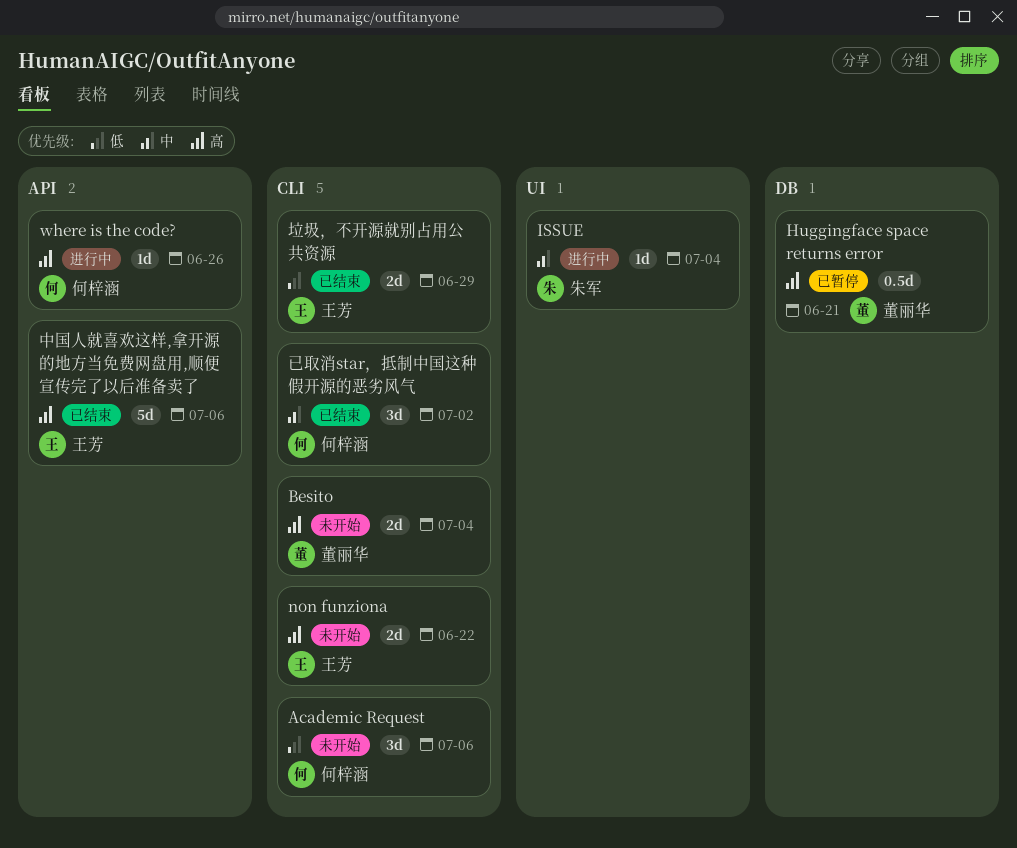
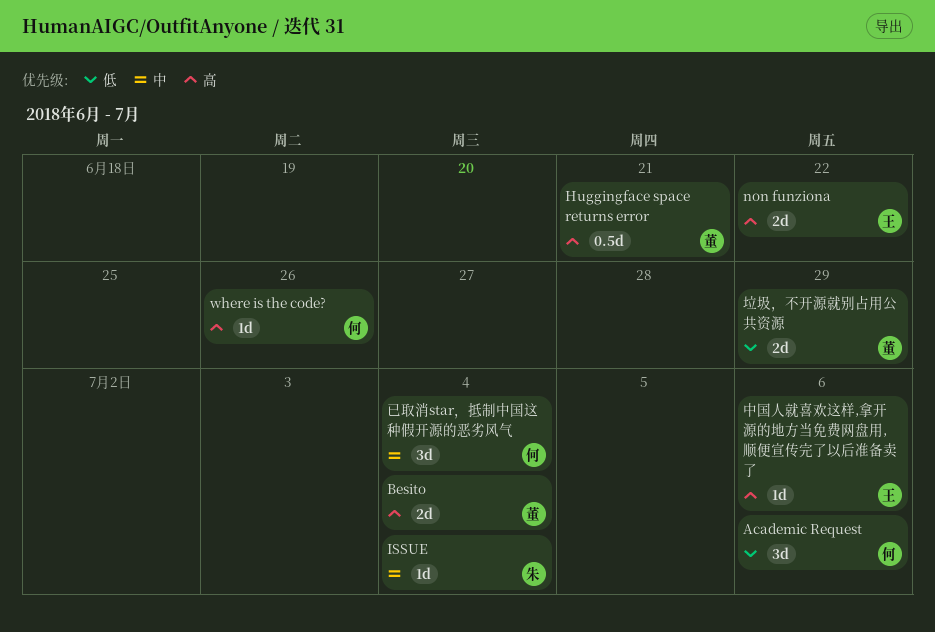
中国人就喜欢这样,拿开源的地方当免费网盘用,顺便宣传完了以后准备卖了, estimate: 5d -> 1d
垃圾，不开源就别占用公共资源, owner: 王芳 -> 董丽华
已取消star，抵制中国这种假开源的恶劣风气, due: Jul 2 -> Jul 4

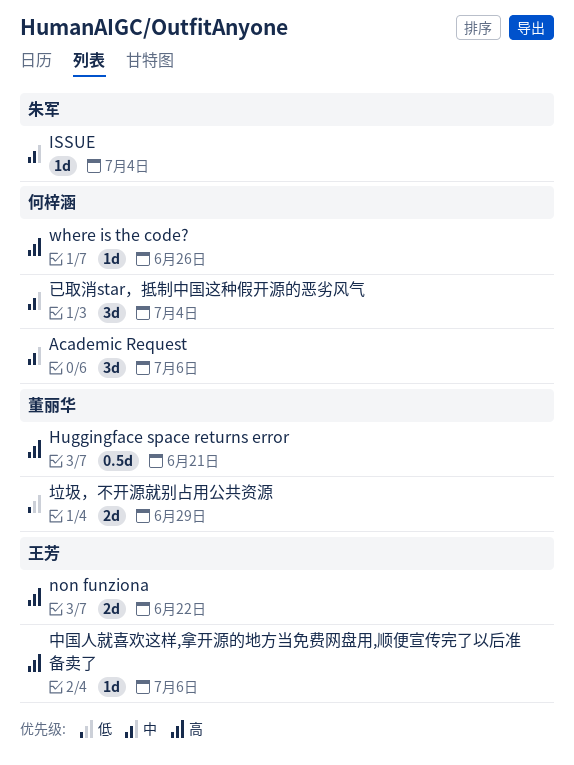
Academic Request, priority: 低 -> 中
Besito: present -> none

